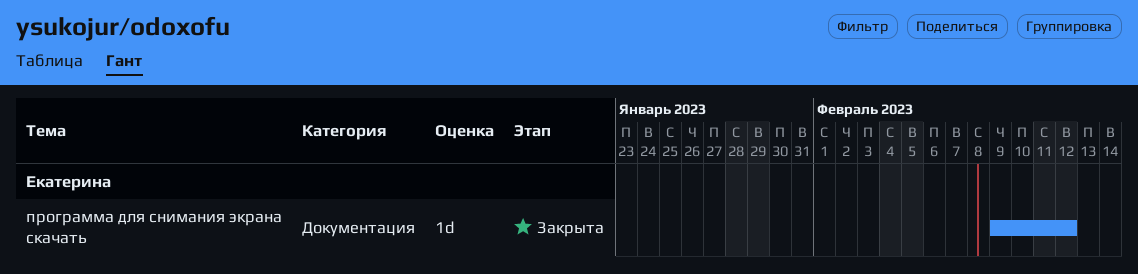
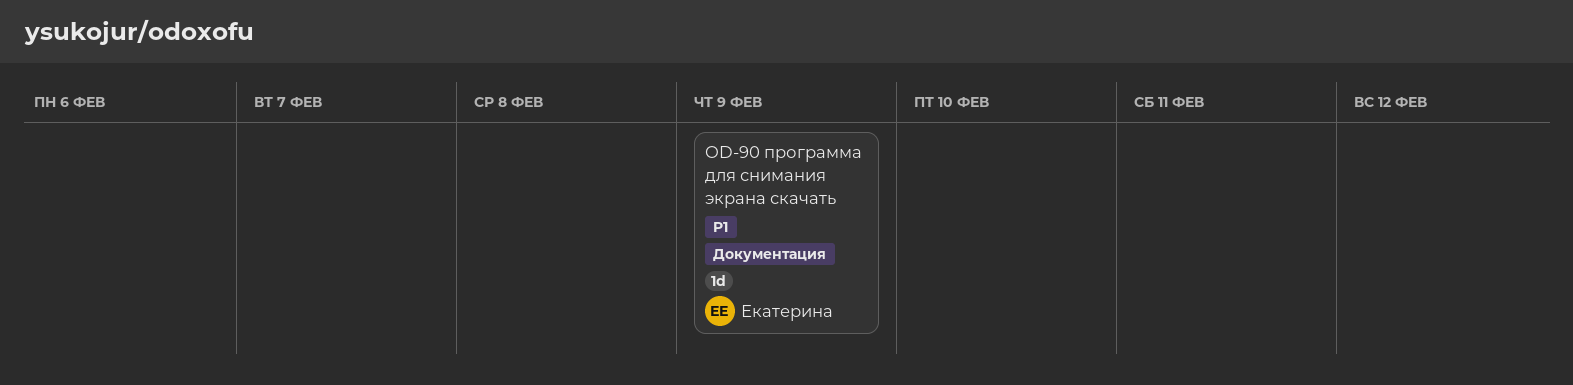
программа для снимания экрана скачать, due: Feb 12 -> Feb 9

